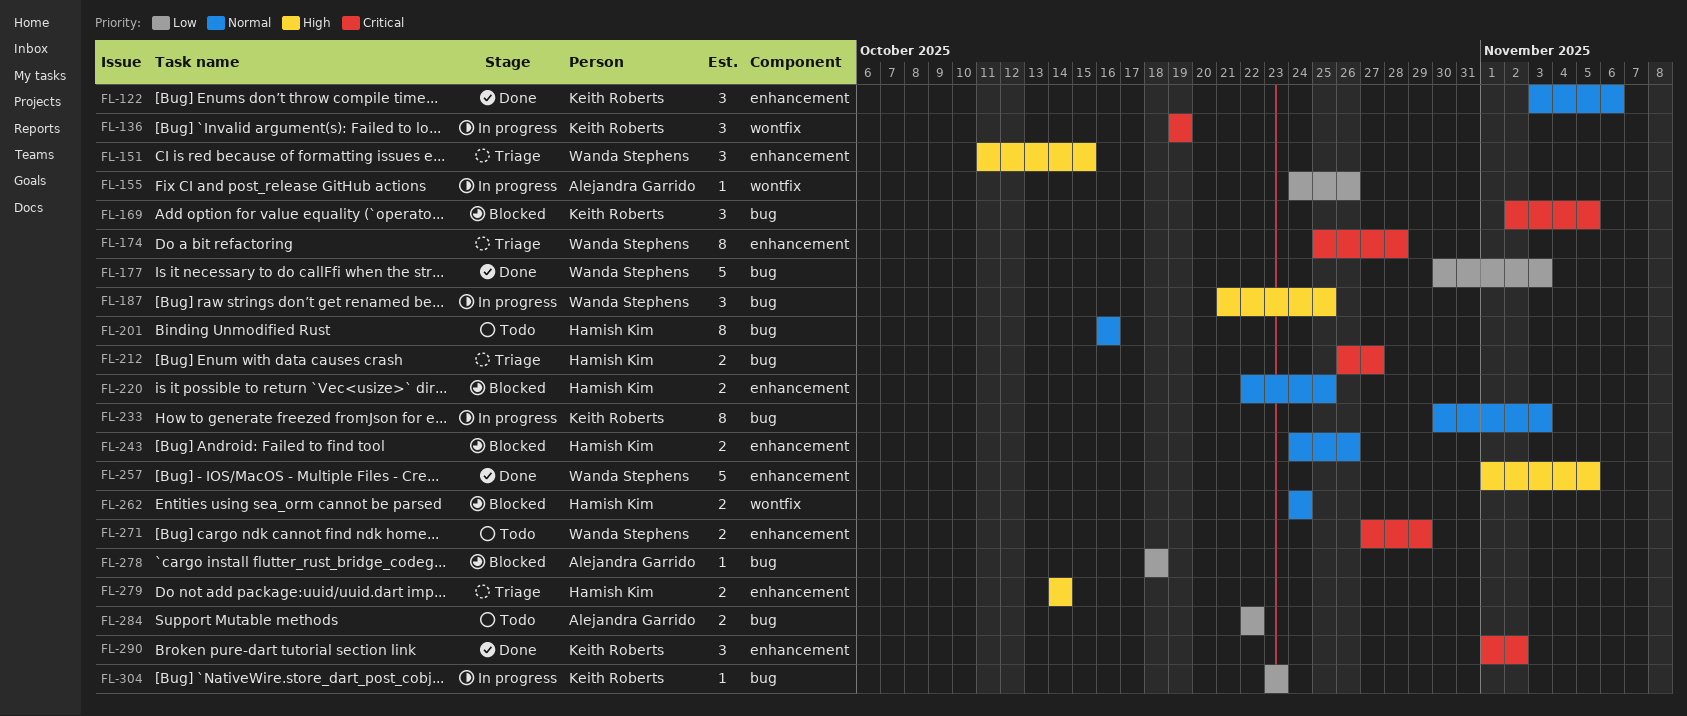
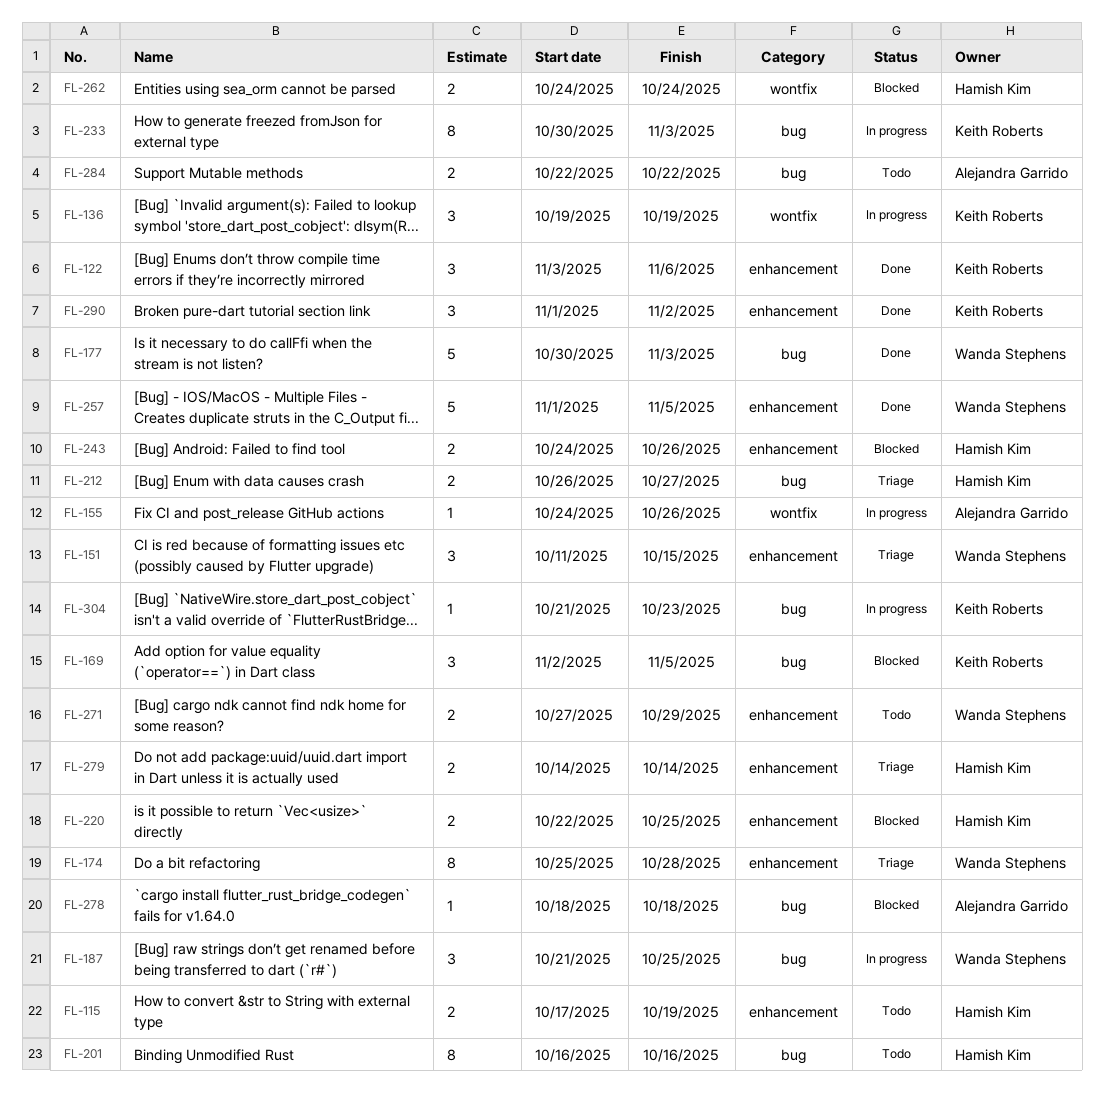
FL-115: none -> present
FL-304, start: Oct 23 -> Oct 21

